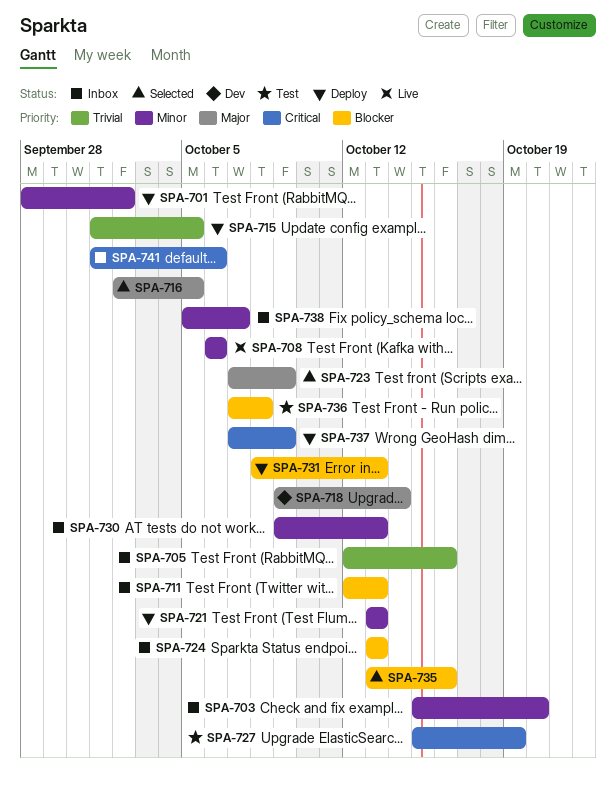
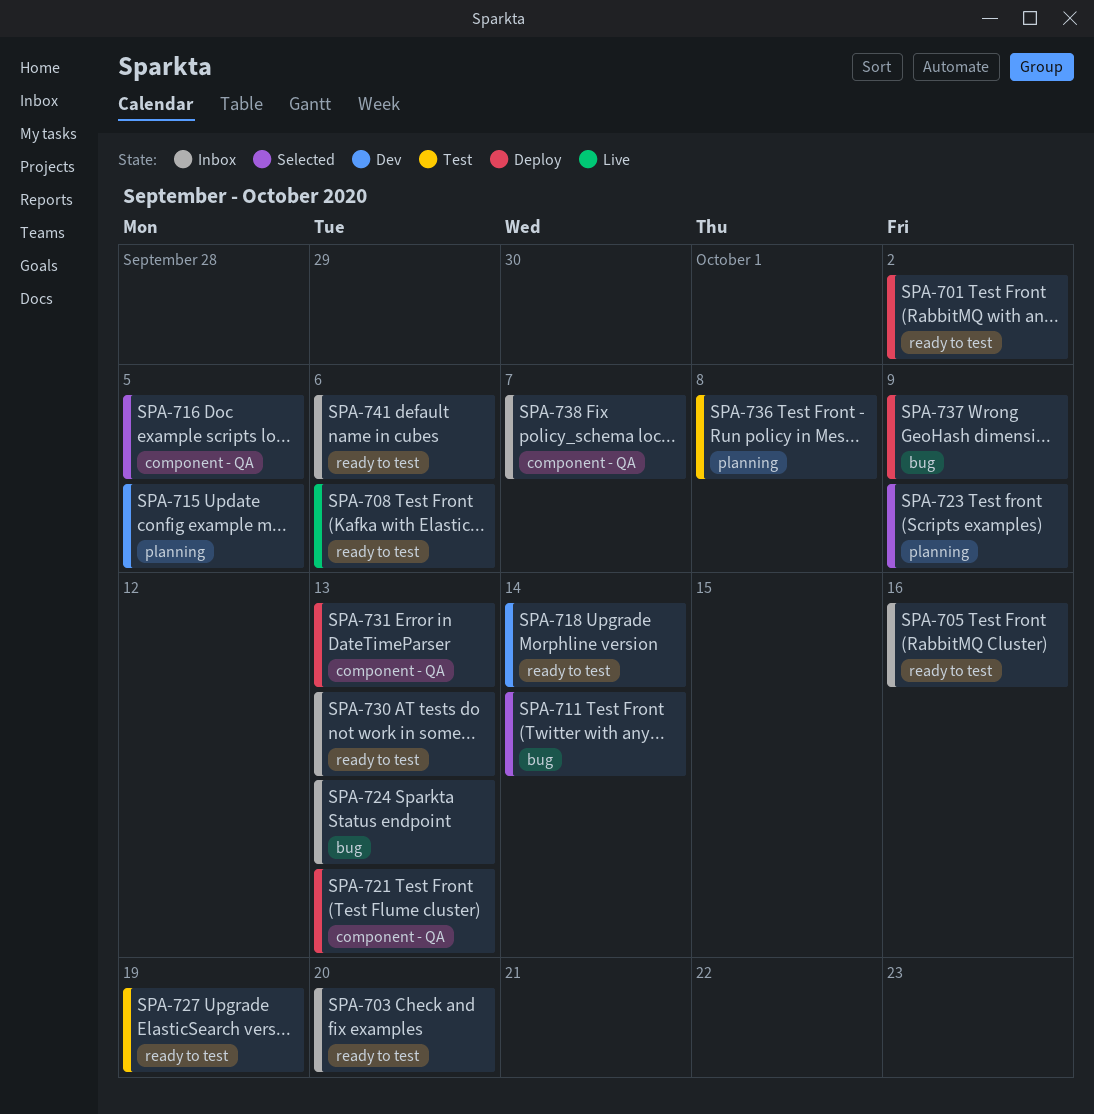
SPA-711, status: Inbox -> Selected
SPA-711, due: Oct 13 -> Oct 14
SPA-715, status: Deploy -> Dev
SPA-735: present -> none

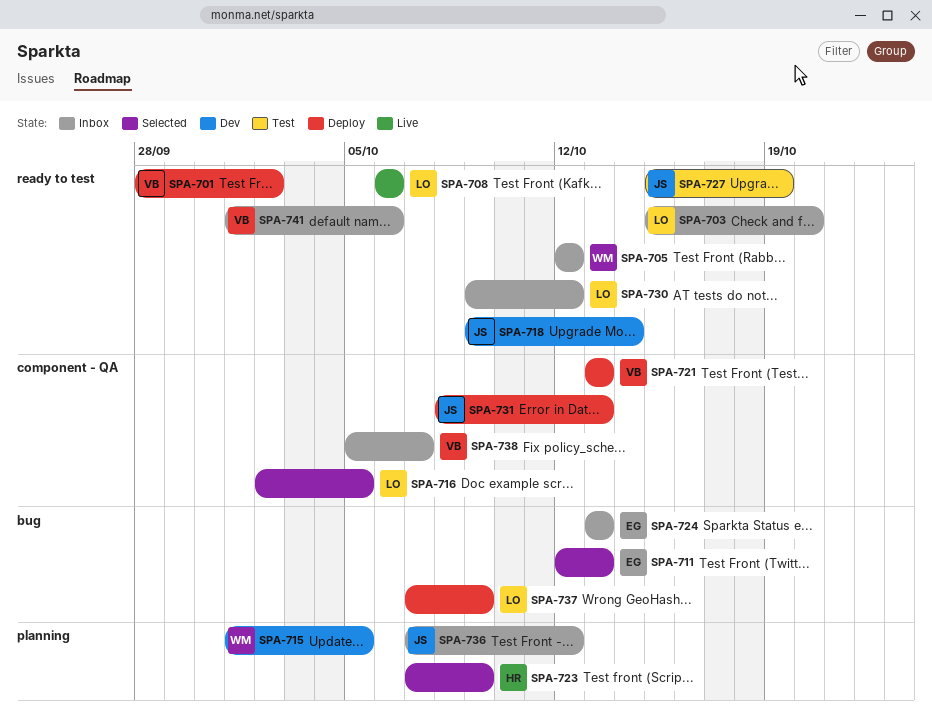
SPA-705, due: Oct 16 -> Oct 12
SPA-711, due: Oct 14 -> Oct 13
SPA-730, due: Oct 13 -> Oct 12
SPA-736, status: Test -> Inbox
SPA-736, due: Oct 8 -> Oct 12

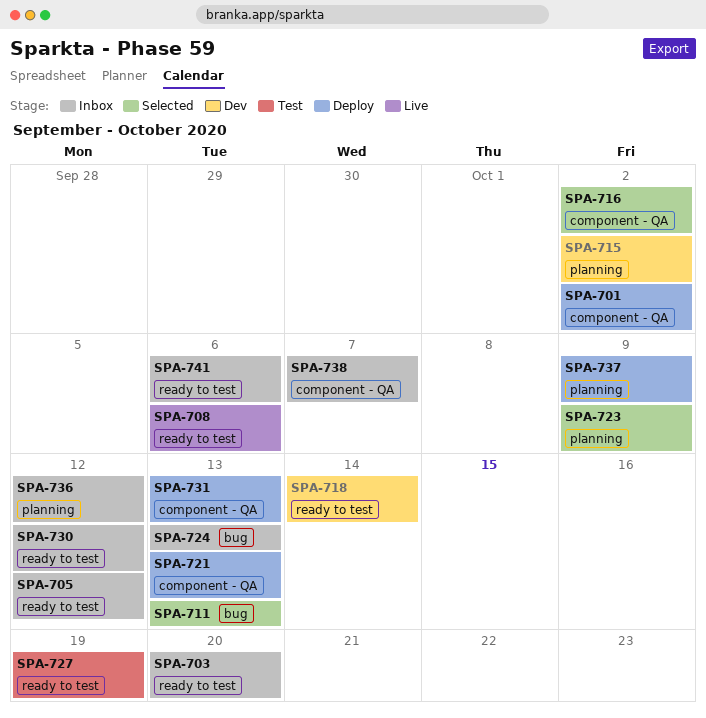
SPA-701, label: ready to test -> component - QA
SPA-715, due: Oct 5 -> Oct 2
SPA-716, due: Oct 5 -> Oct 2
SPA-737, label: bug -> planning

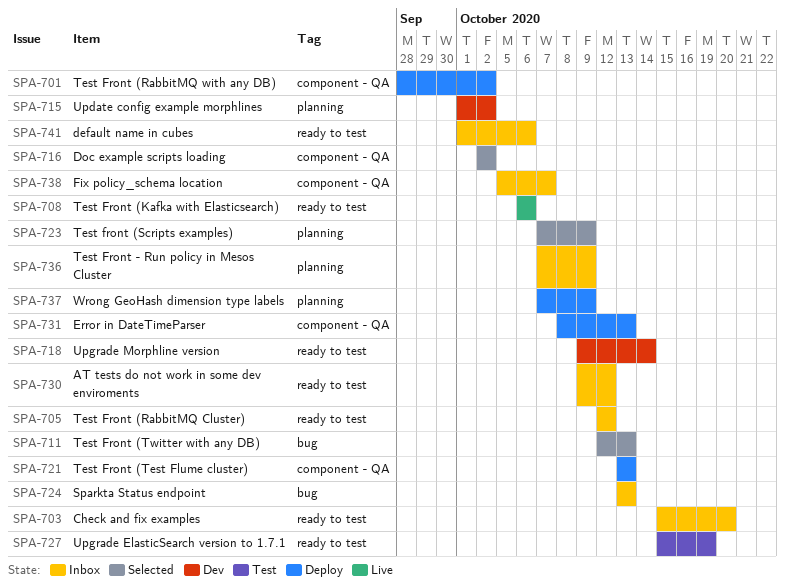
SPA-736, due: Oct 12 -> Oct 9

